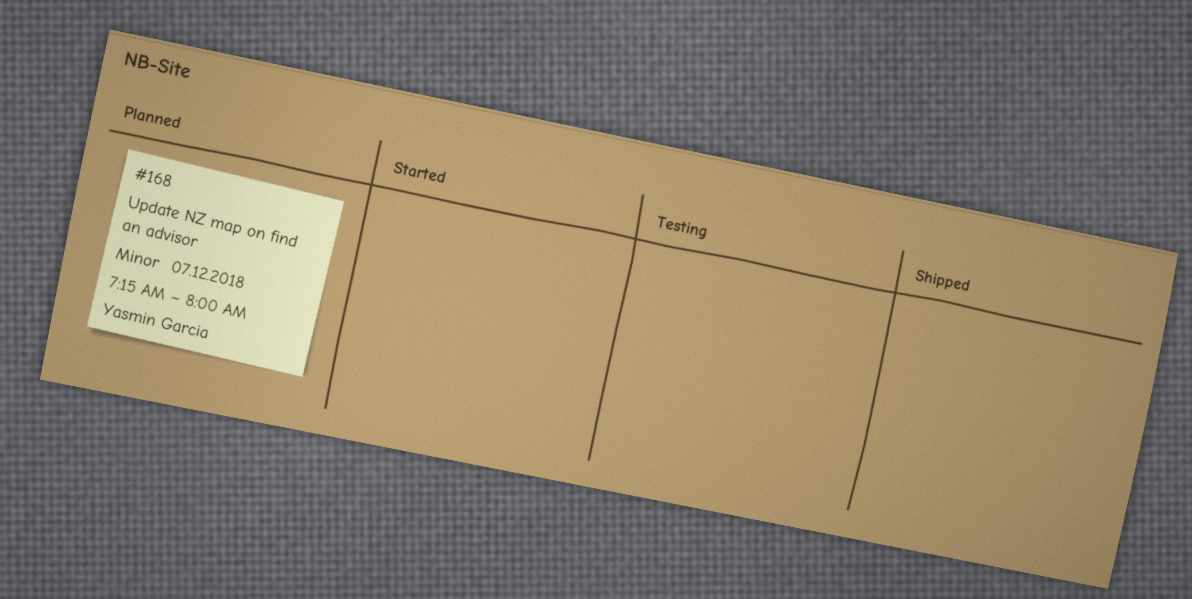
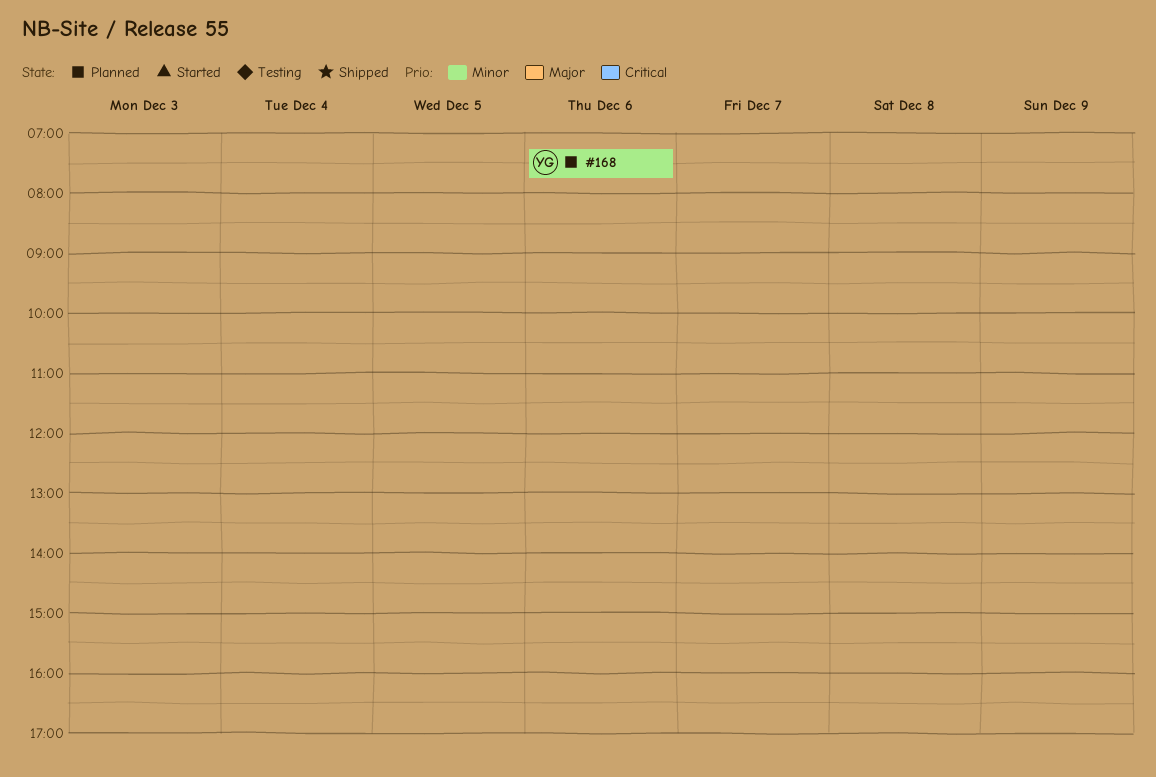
#168, day: Dec 7 -> Dec 6
#168, ends: 08:00 -> 07:45

